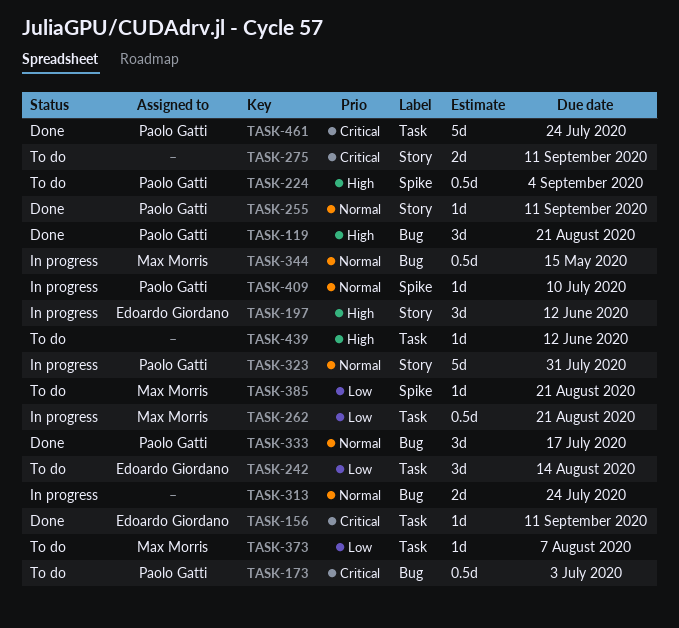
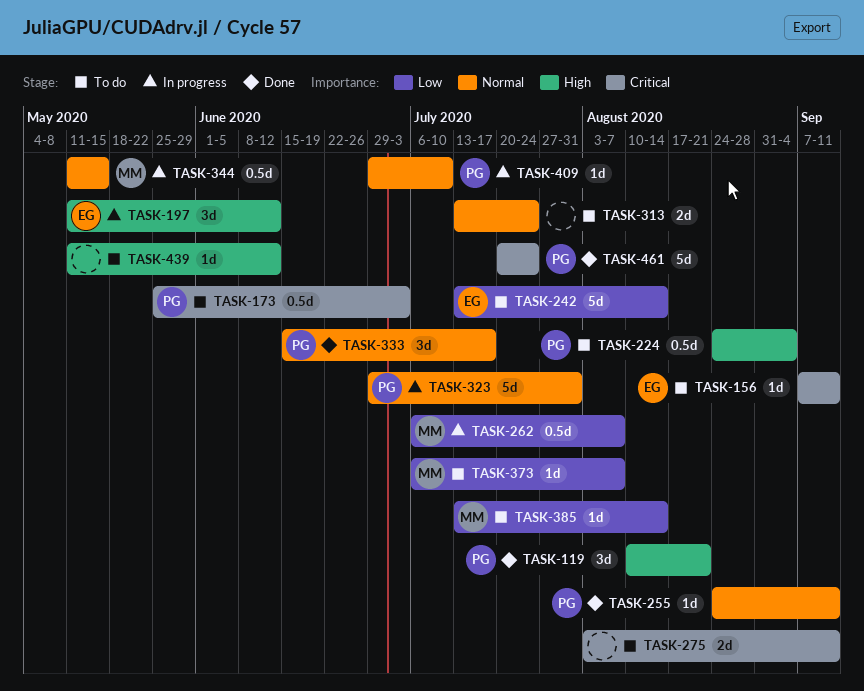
TASK-156, status: Done -> To do
TASK-242, estimate: 3d -> 5d
TASK-262, due: Aug 21 -> Aug 7
TASK-313, status: In progress -> To do
TASK-385, due: Aug 21 -> Aug 14

